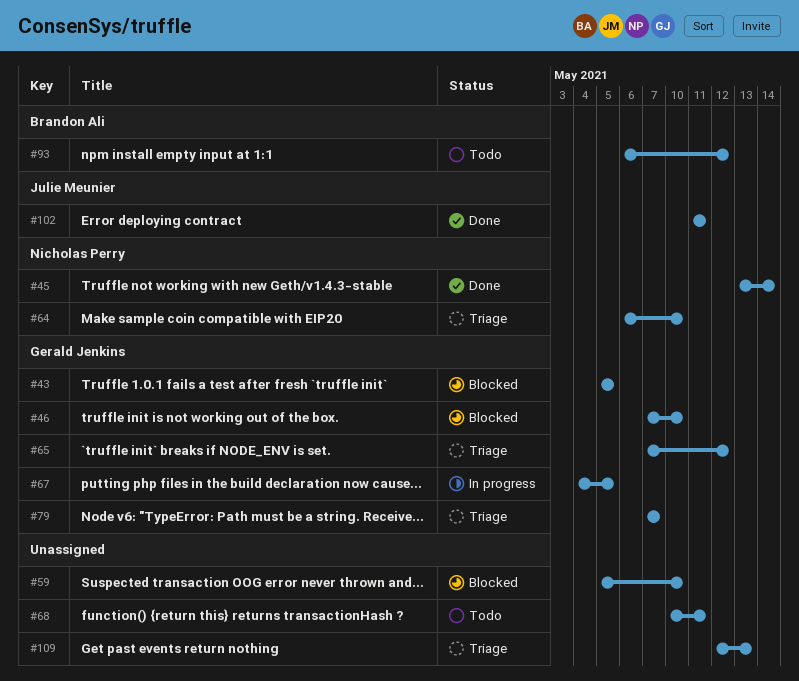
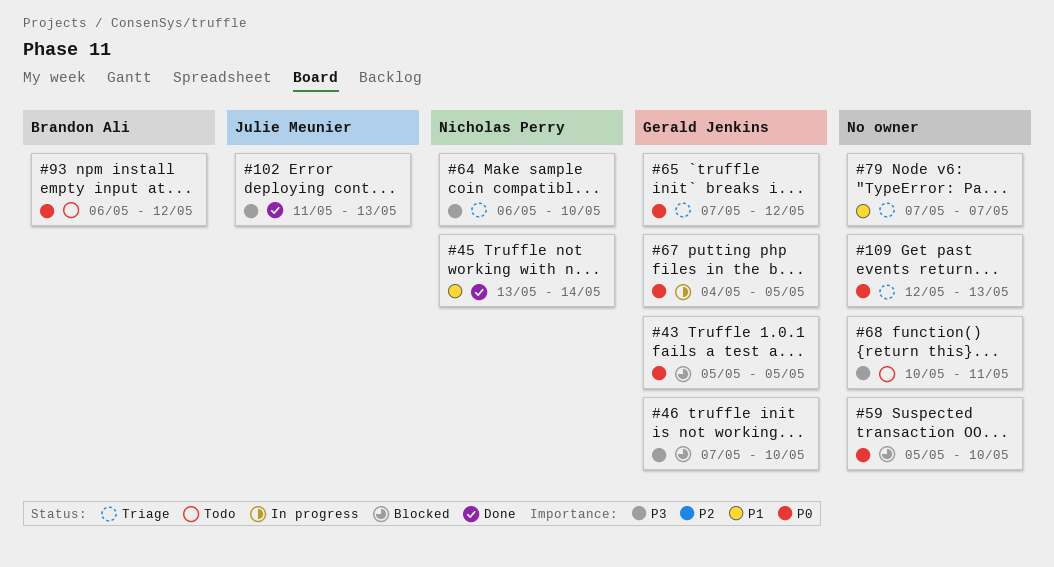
#79, owner: Gerald Jenkins -> none
#102, due: May 11 -> May 13

